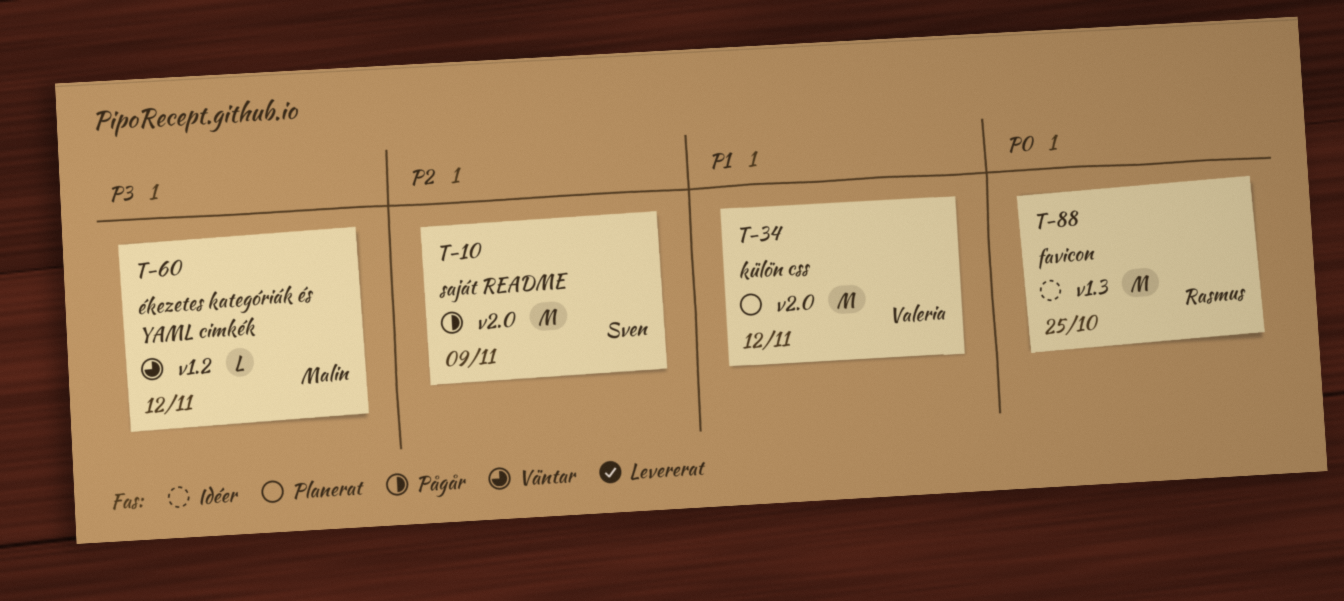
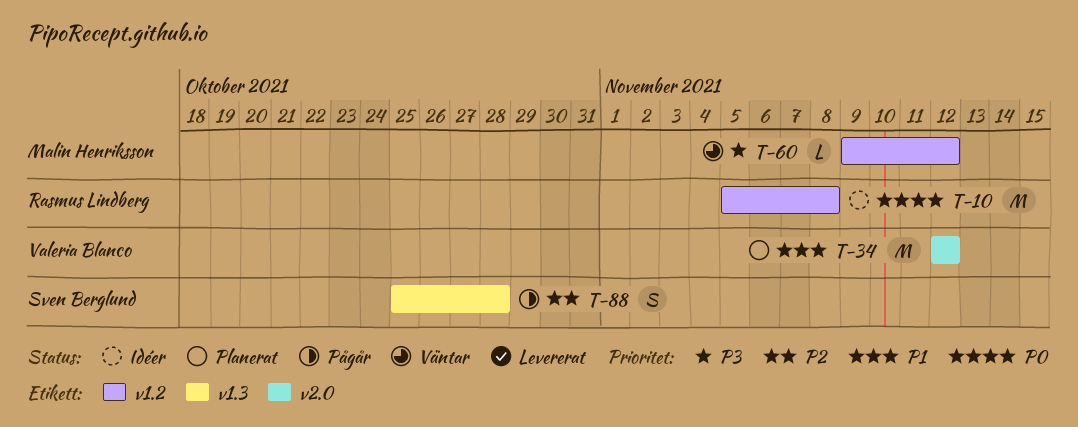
T-10, status: Pågår -> Idéer
T-10, owner: Sven Berglund -> Rasmus Lindberg
T-10, priority: P2 -> P0
T-10, label: v2.0 -> v1.2
T-10, due: Nov 9 -> Nov 8
T-88, status: Idéer -> Pågår
T-88, owner: Rasmus Lindberg -> Sven Berglund
T-88, priority: P0 -> P2
T-88, estimate: M -> S
T-88, due: Oct 25 -> Oct 28

